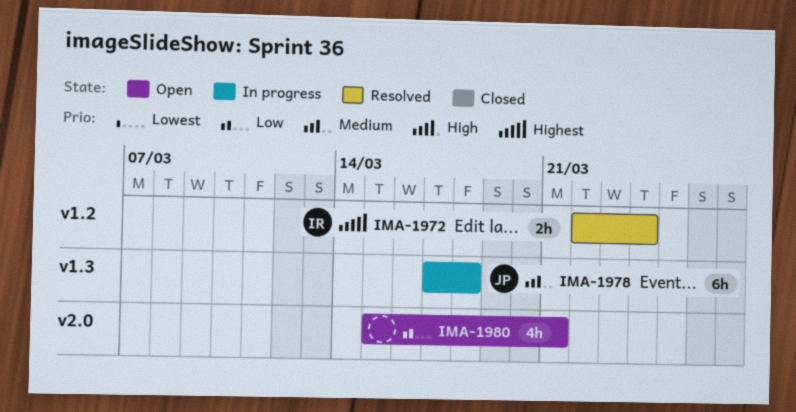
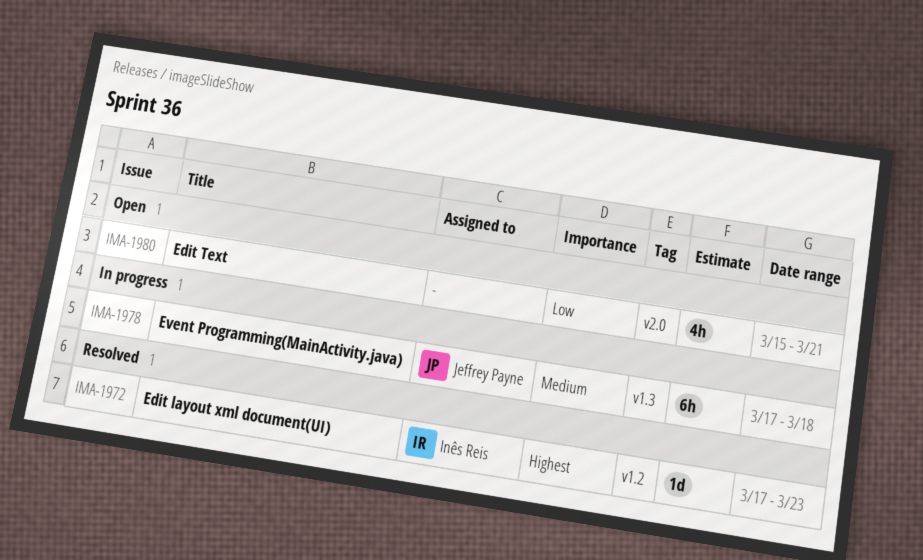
IMA-1972, estimate: 2h -> 1d
IMA-1972, start: Mar 22 -> Mar 17
IMA-1972, due: Mar 24 -> Mar 23

